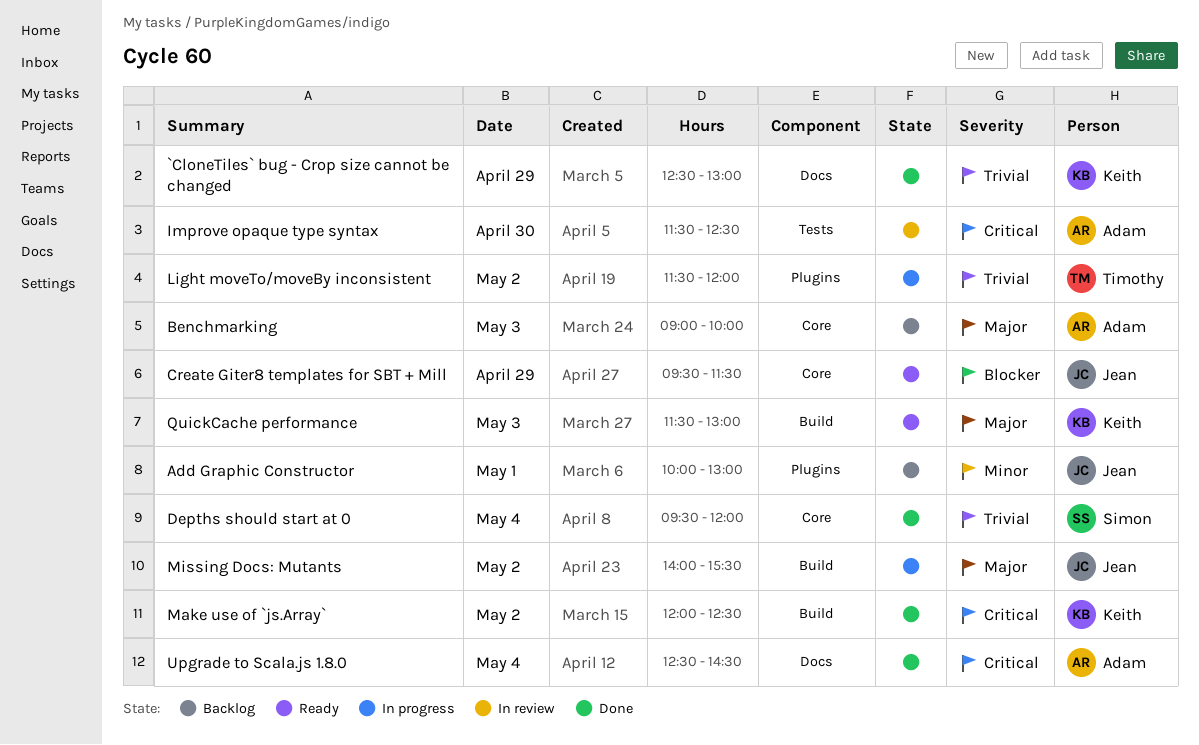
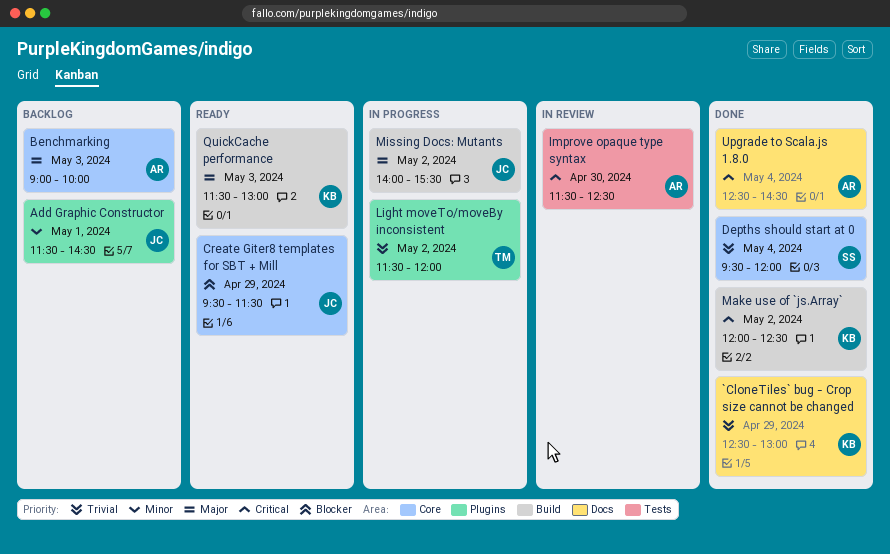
Add Graphic Constructor, begins: 10:00 -> 11:30
Add Graphic Constructor, ends: 13:00 -> 14:30

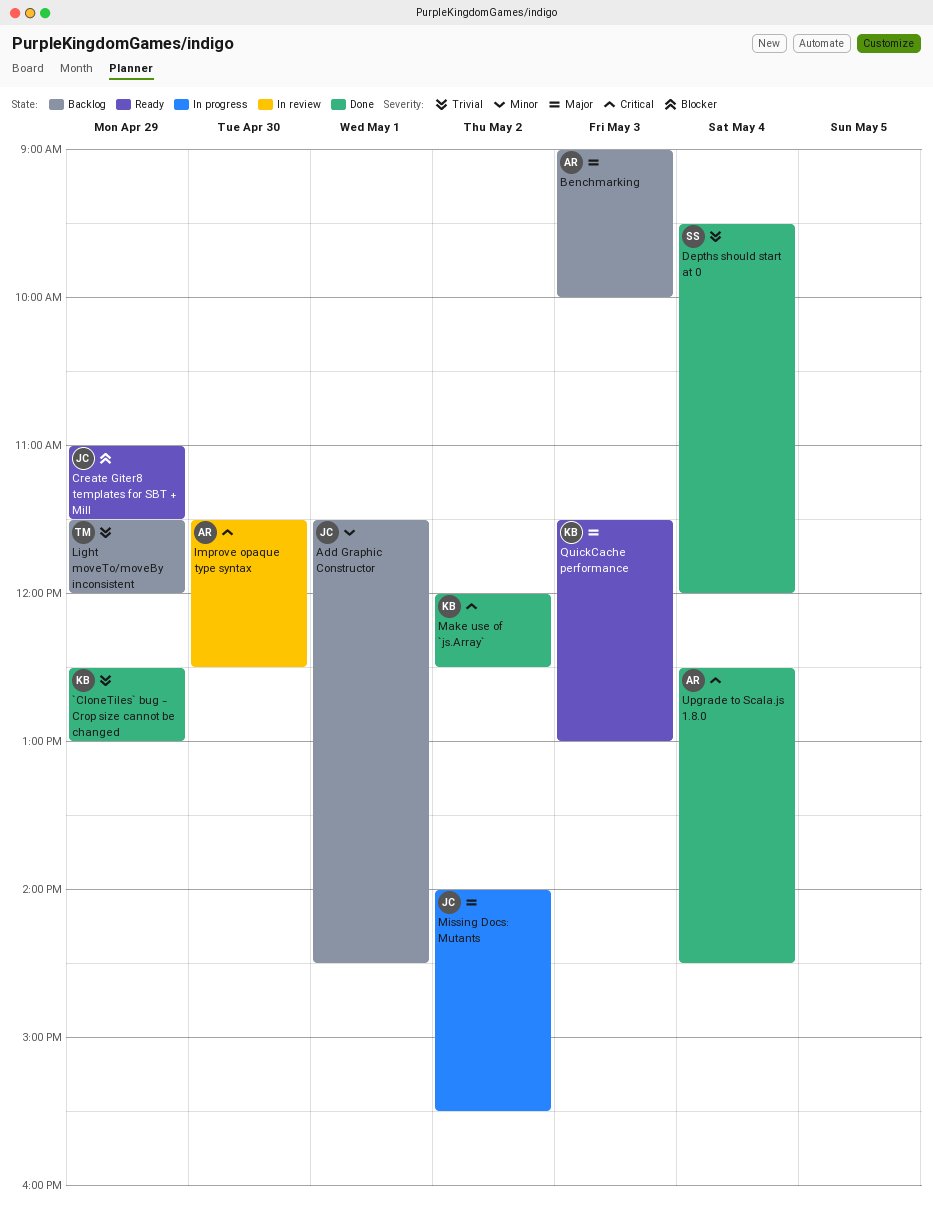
Create Giter8 templates for SBT + Mill, begins: 09:30 -> 11:00
Light moveTo/moveBy inconsistent, status: In progress -> Backlog
Light moveTo/moveBy inconsistent, day: May 2 -> Apr 29

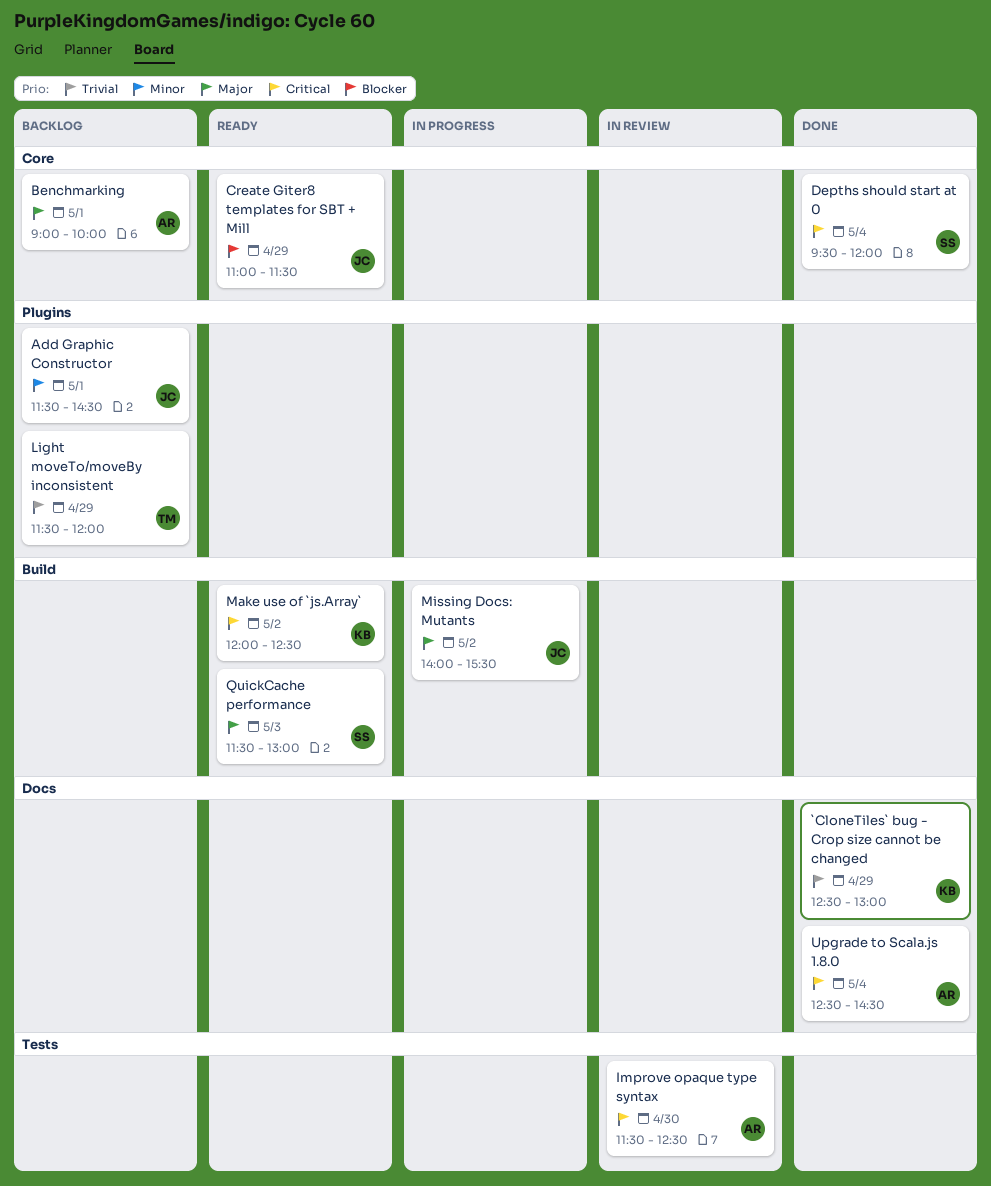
Benchmarking, day: May 3 -> May 1
Depths should start at 0, priority: Trivial -> Critical
Make use of `js.Array`, status: Done -> Ready
QuickCache performance, owner: KB -> SS

